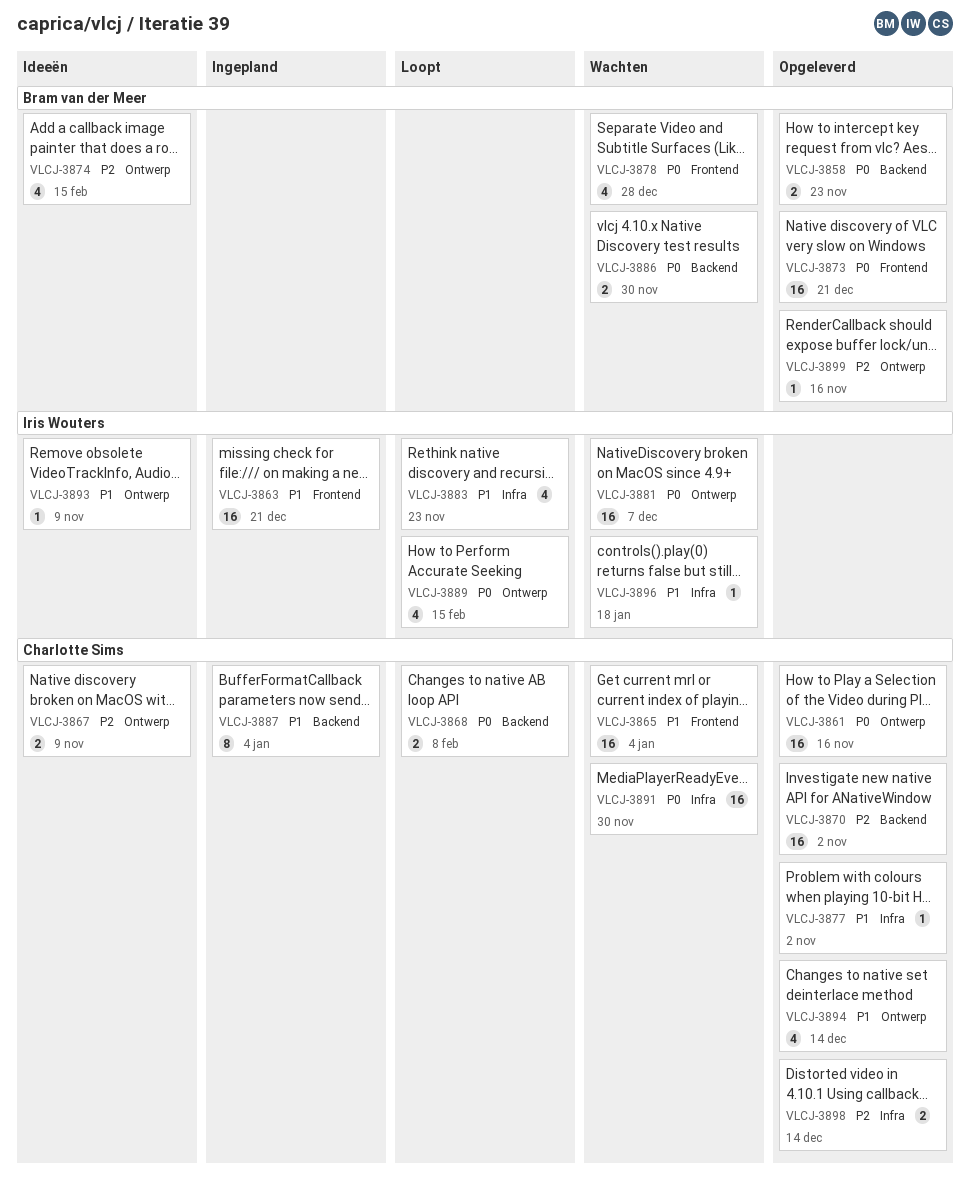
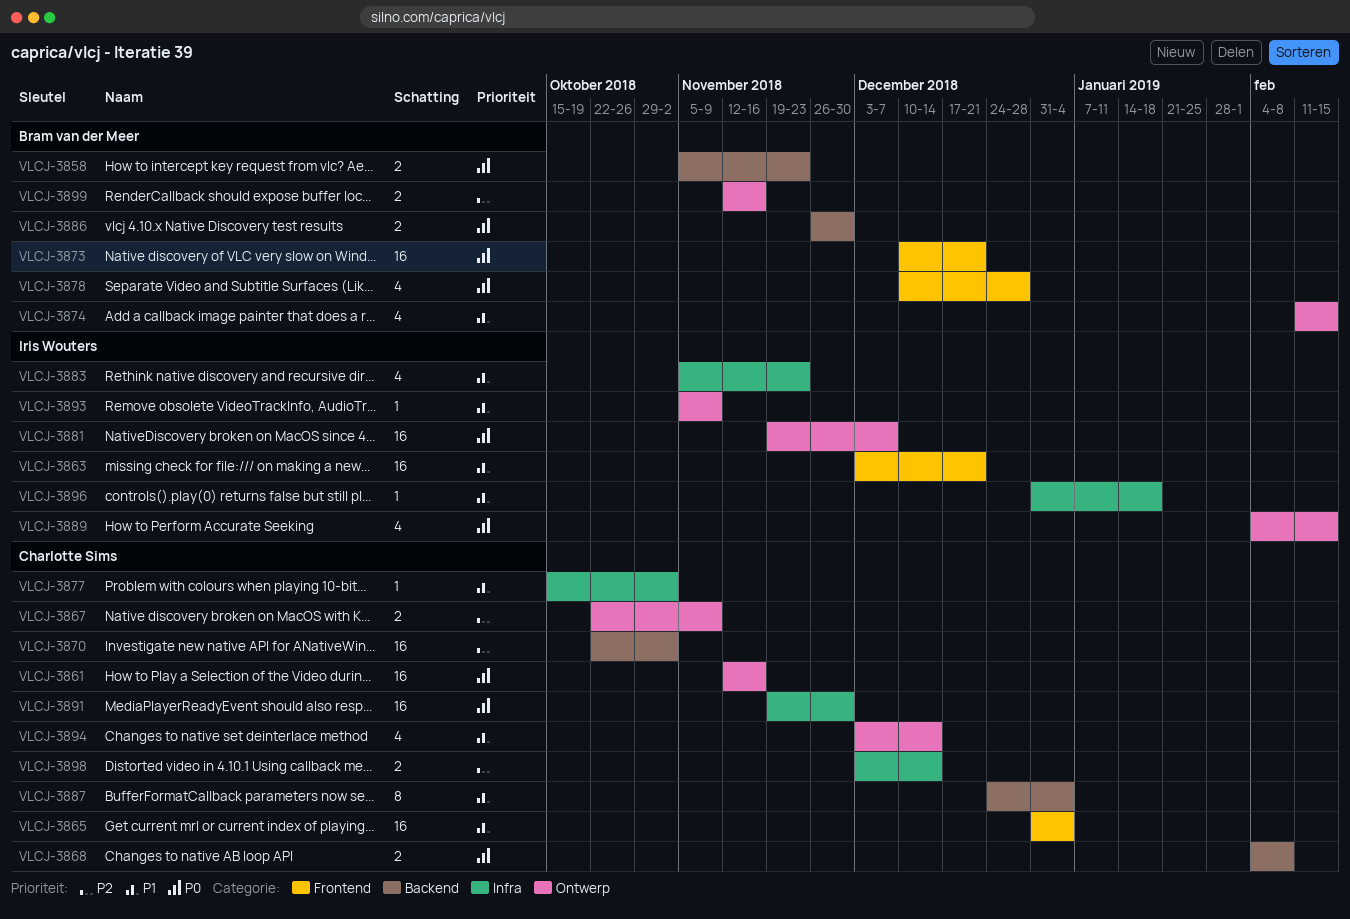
VLCJ-3874, priority: P2 -> P1
VLCJ-3899, estimate: 1 -> 2

